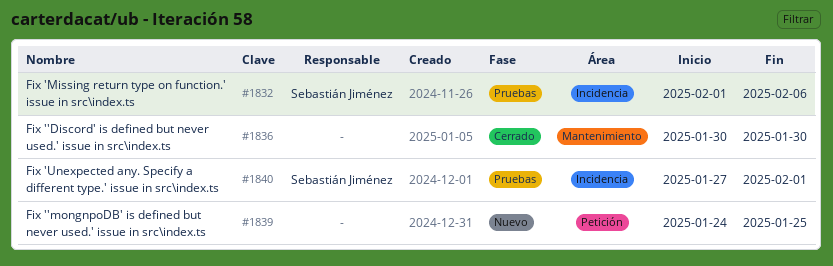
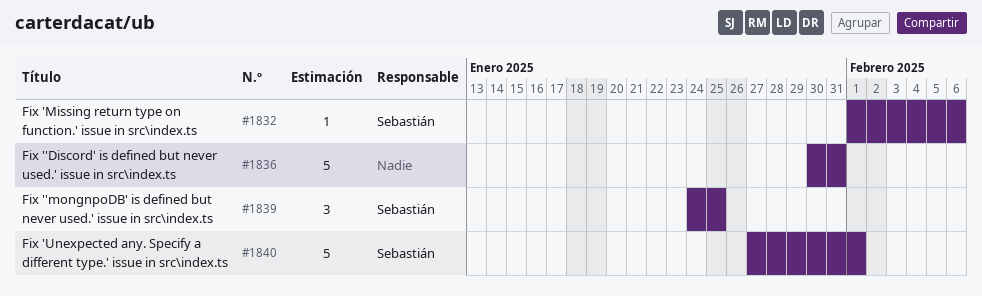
#1836, due: Jan 30 -> Jan 31
#1839, owner: none -> Sebastián Jiménez

